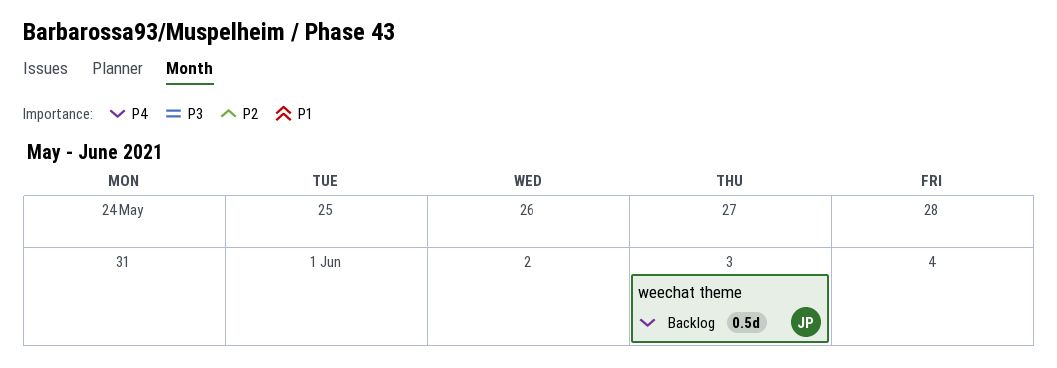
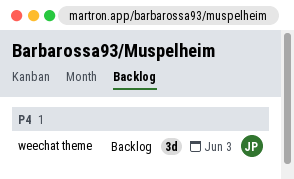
weechat theme, estimate: 0.5d -> 3d

